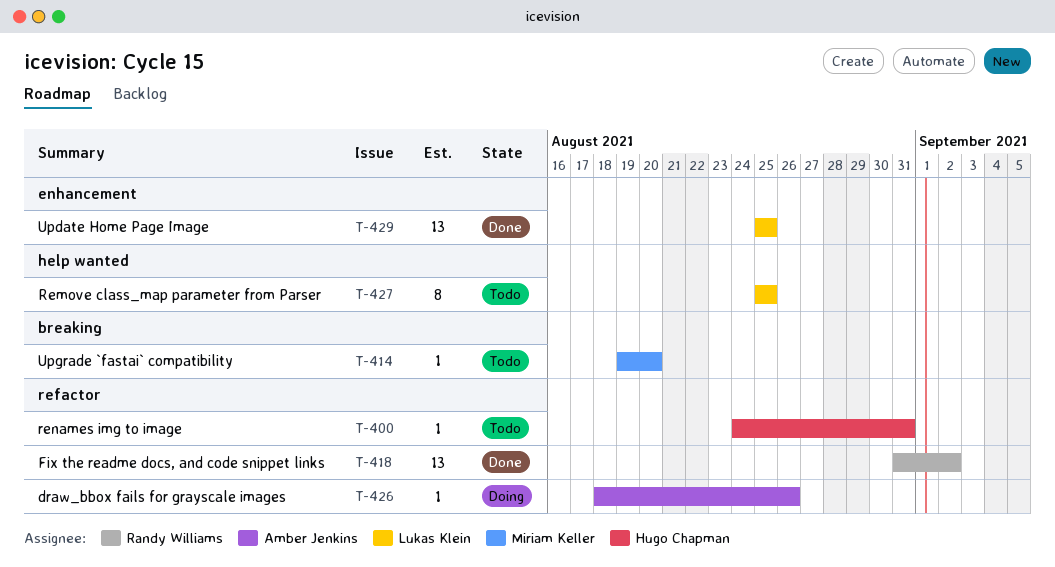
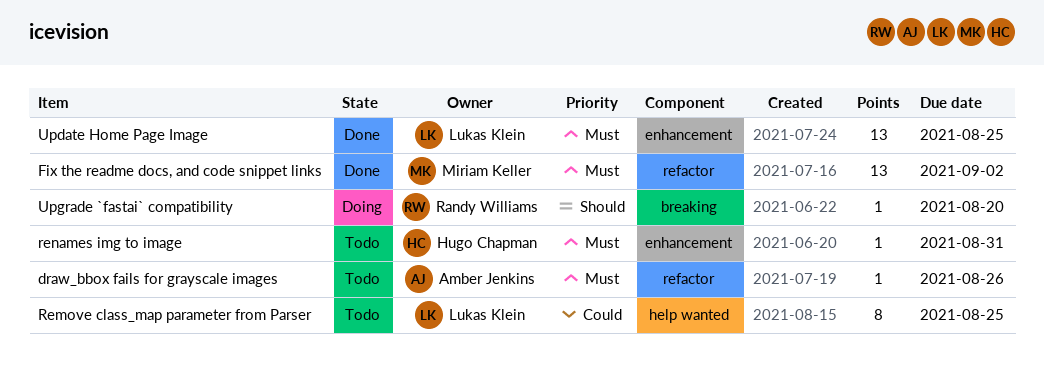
draw_bbox fails for grayscale images, status: Doing -> Todo
Fix the readme docs, and code snippet links, owner: Randy Williams -> Miriam Keller
renames img to image, label: refactor -> enhancement
Upgrade `fastai` compatibility, status: Todo -> Doing
Upgrade `fastai` compatibility, owner: Miriam Keller -> Randy Williams

